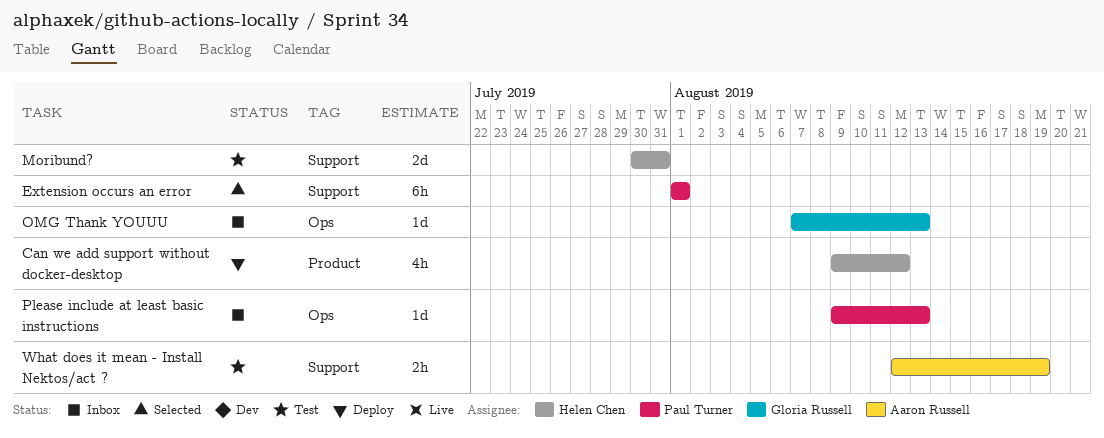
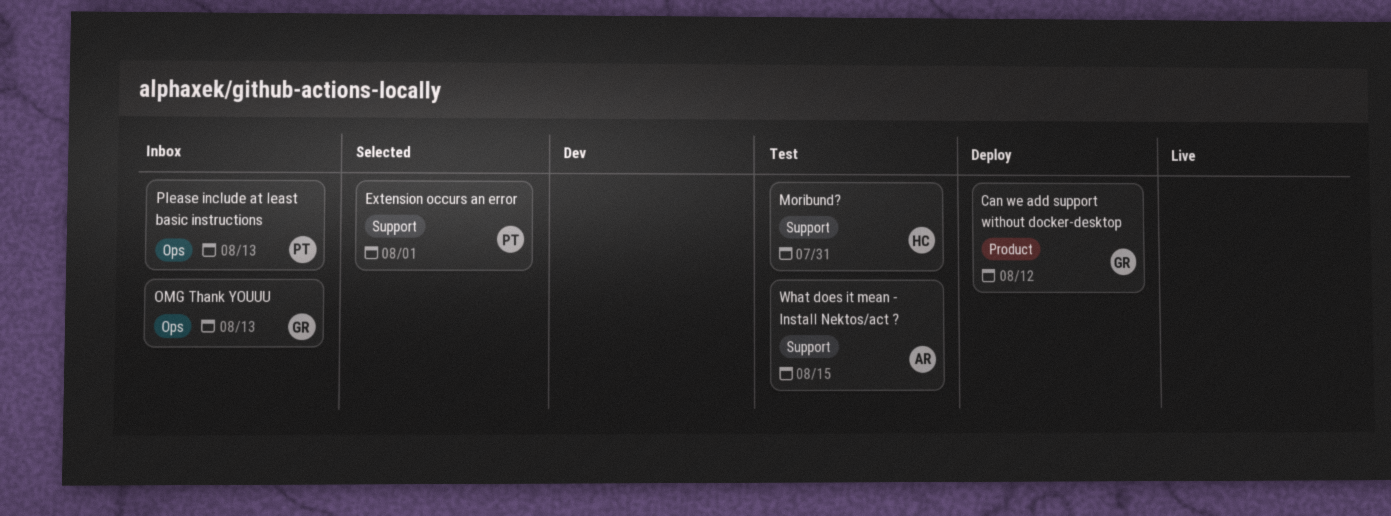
Can we add support without docker-desktop, owner: Helen Chen -> Gloria Russell
What does it mean - Install Nektos/act ?, due: Aug 19 -> Aug 15

